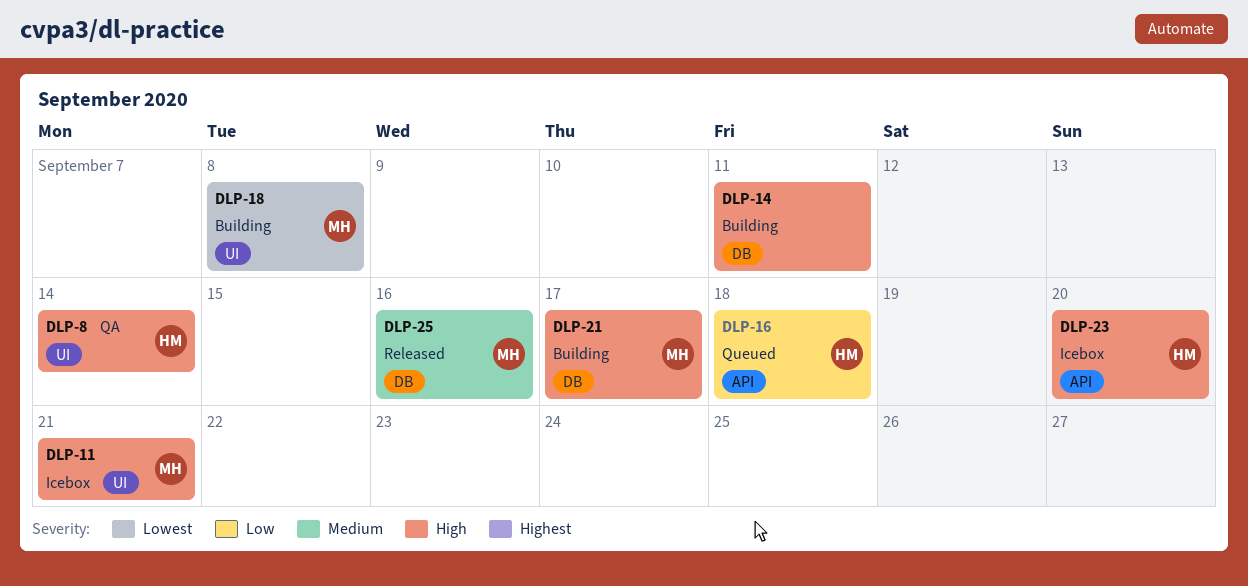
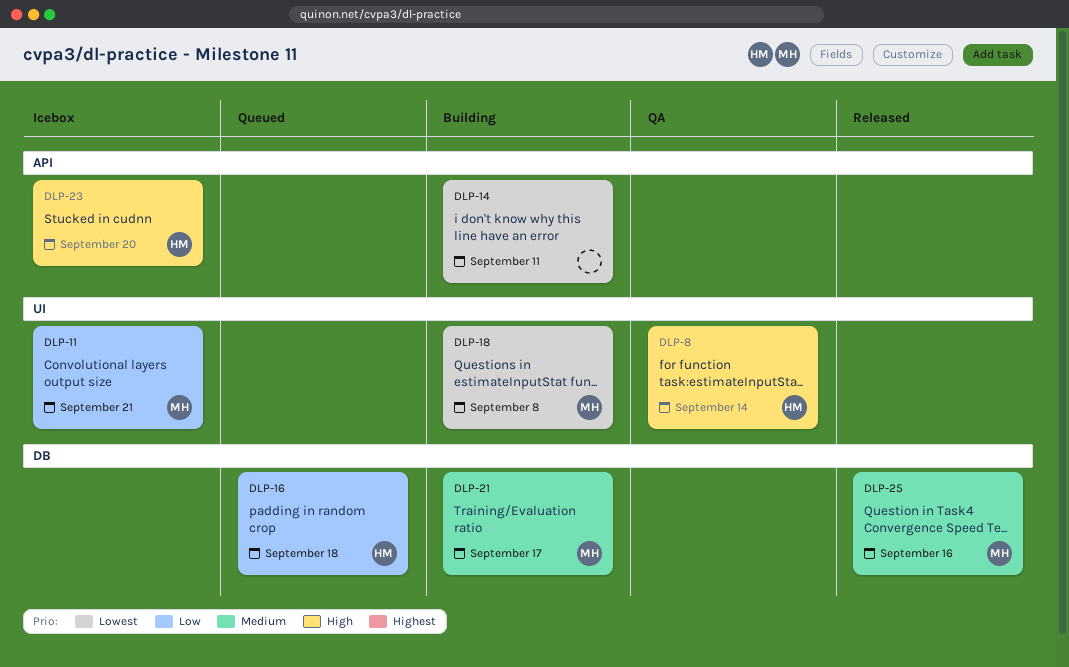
DLP-11, priority: High -> Low
DLP-14, priority: High -> Lowest
DLP-14, label: DB -> API
DLP-16, label: API -> DB
DLP-21, priority: High -> Medium

